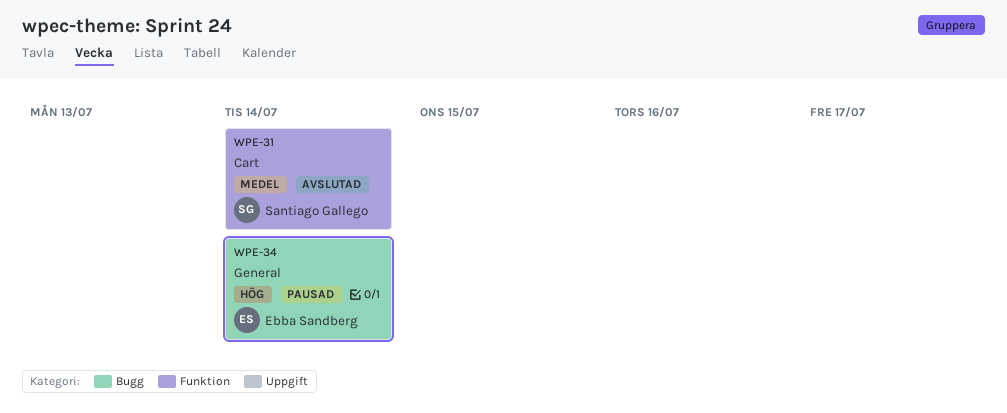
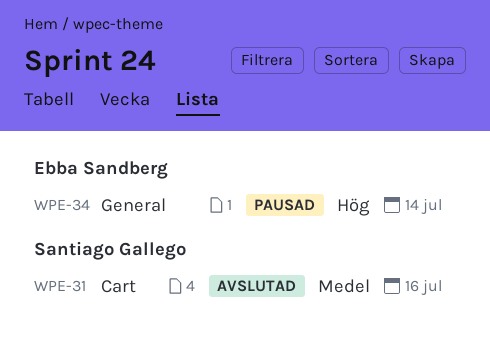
WPE-31, due: Jul 14 -> Jul 16

